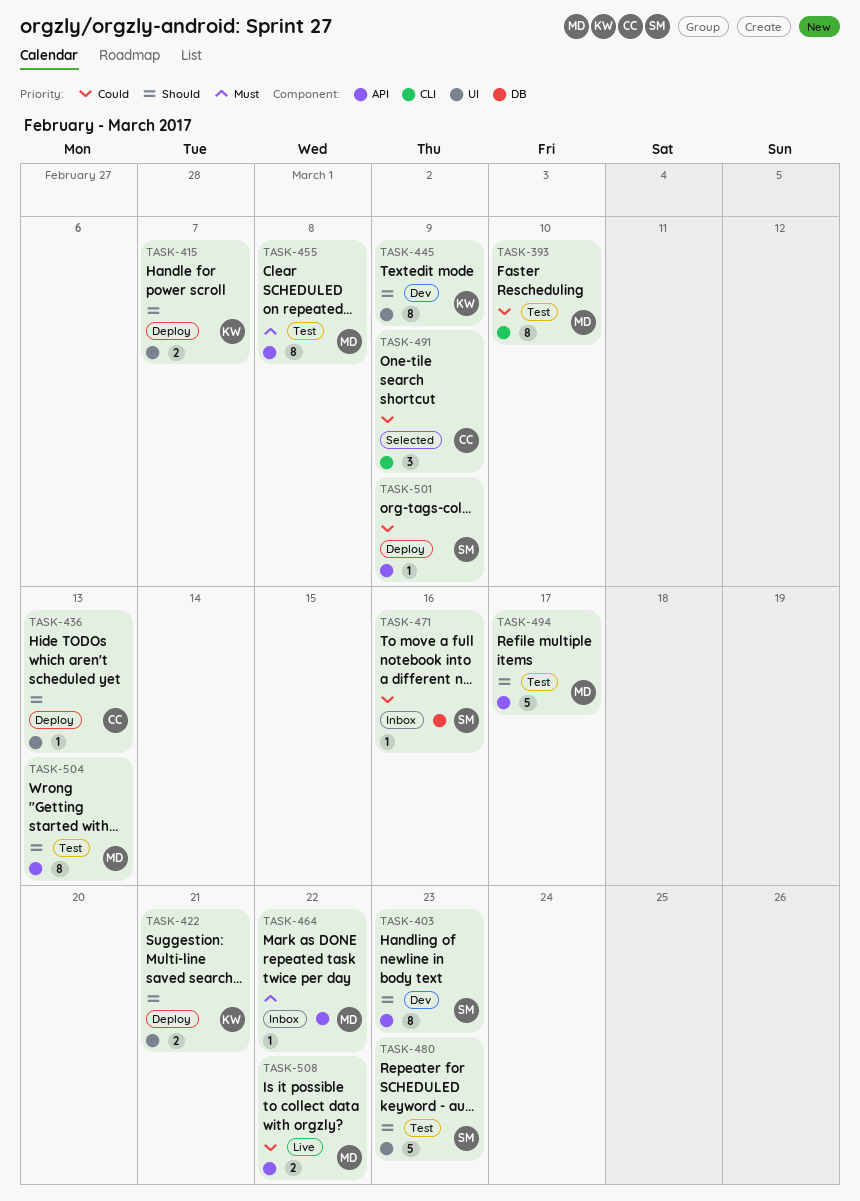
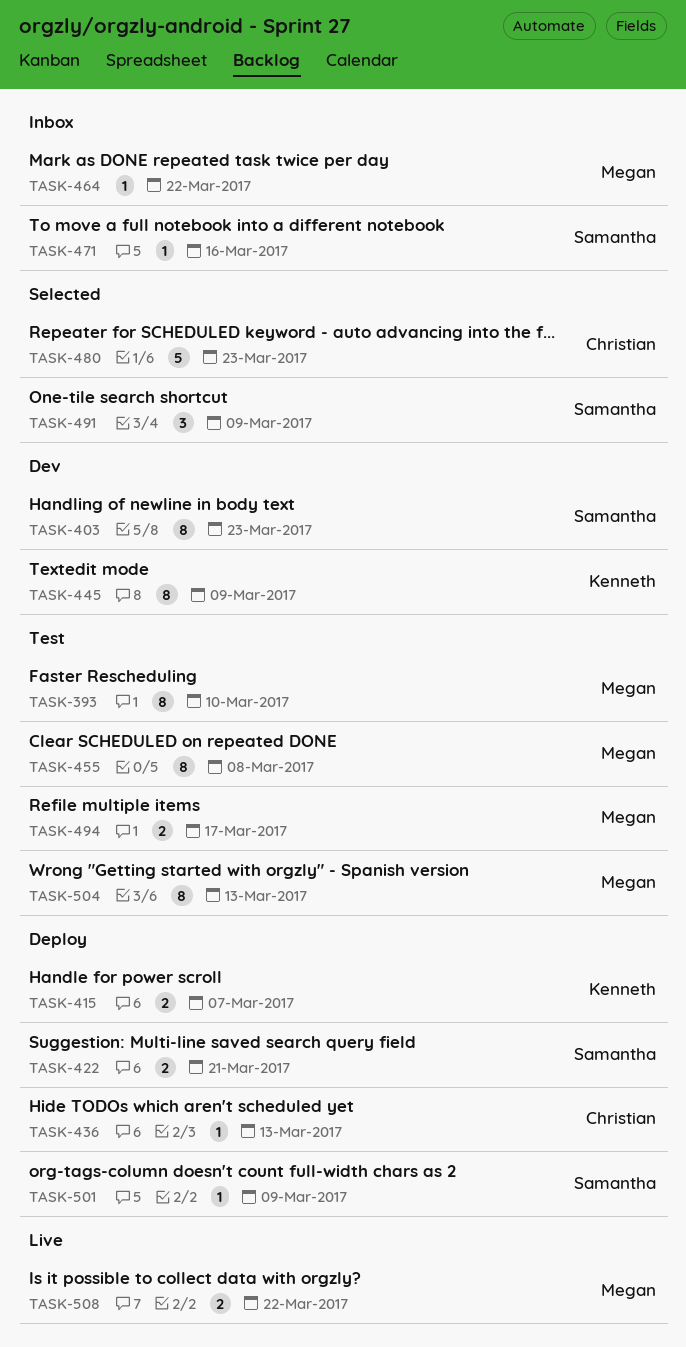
TASK-422, owner: Kenneth -> Samantha
TASK-480, status: Test -> Selected
TASK-480, owner: Samantha -> Christian
TASK-491, owner: Christian -> Samantha
TASK-494, estimate: 5 -> 2

